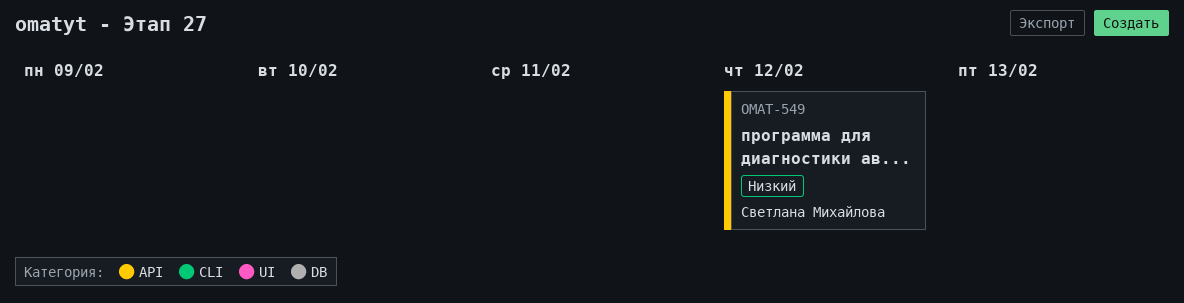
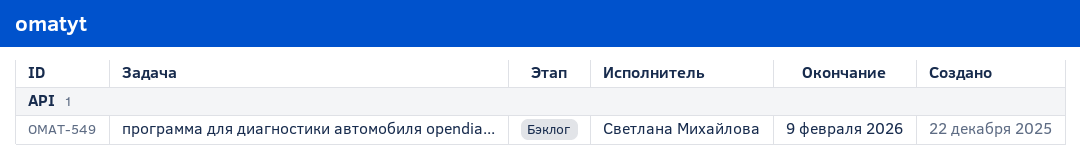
OMAT-549, due: Feb 12 -> Feb 9

